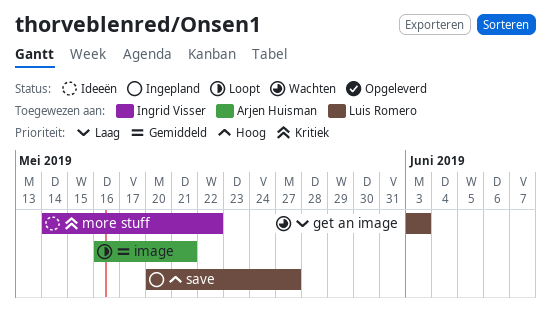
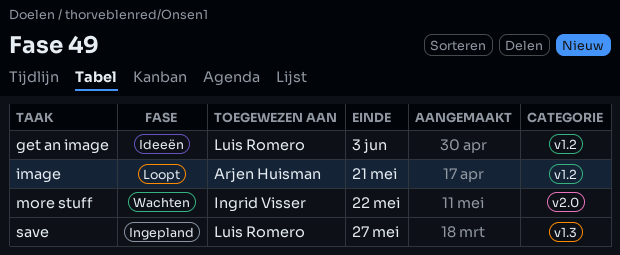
get an image, status: Wachten -> Ideeën
more stuff, status: Ideeën -> Wachten

